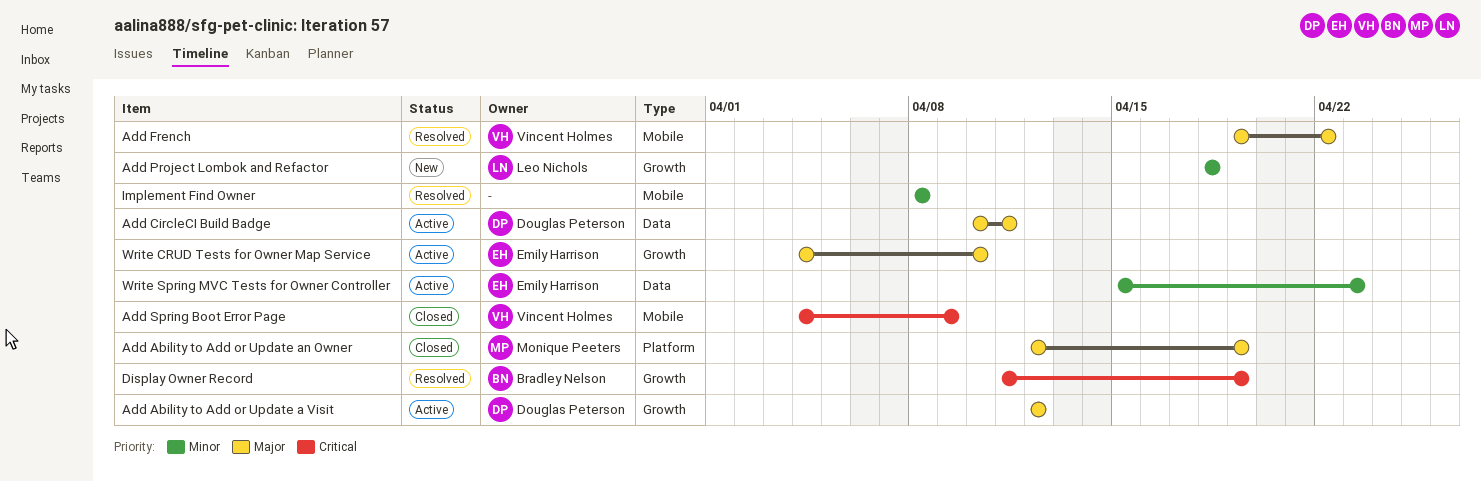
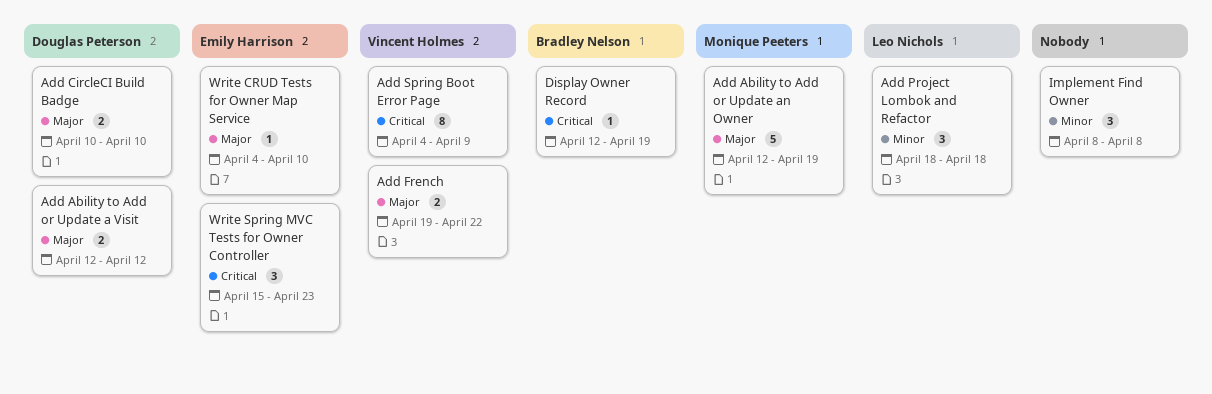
Add CircleCI Build Badge, due: Apr 11 -> Apr 10
Display Owner Record, start: Apr 11 -> Apr 12
Write Spring MVC Tests for Owner Controller, priority: Minor -> Critical

